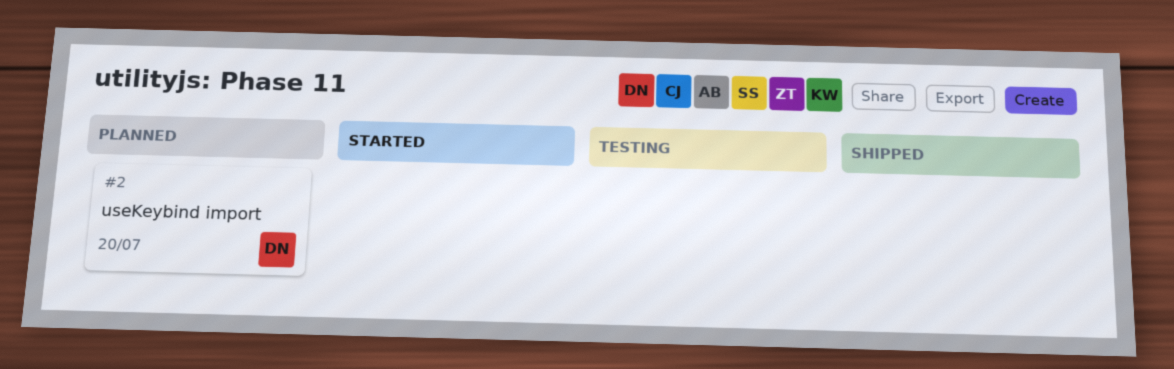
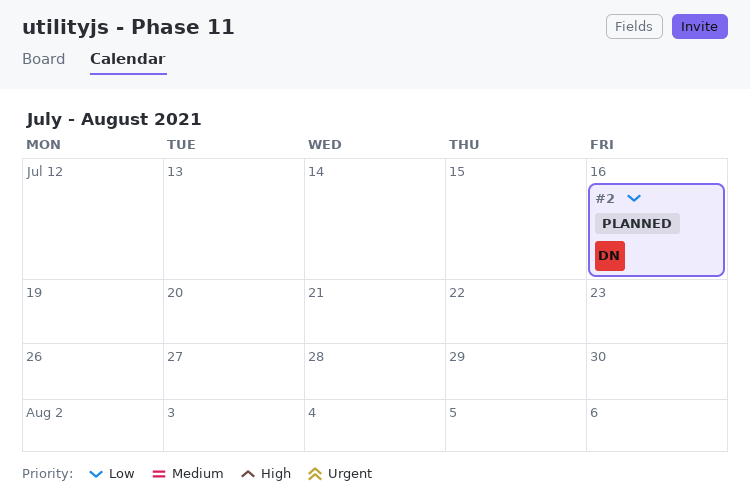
#2, due: Jul 20 -> Jul 16

